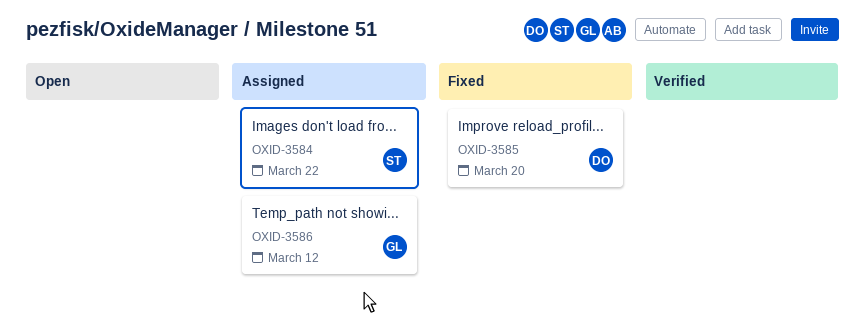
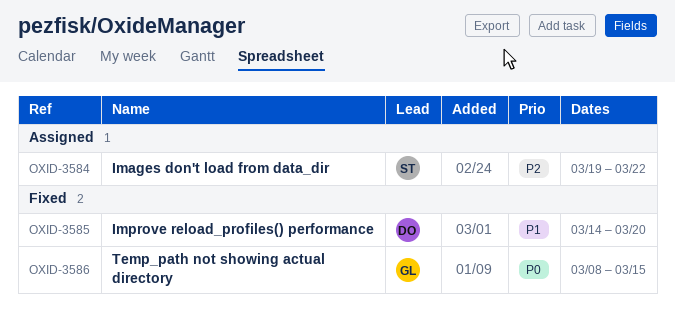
OXID-3586, status: Assigned -> Fixed
OXID-3586, due: Mar 12 -> Mar 15

